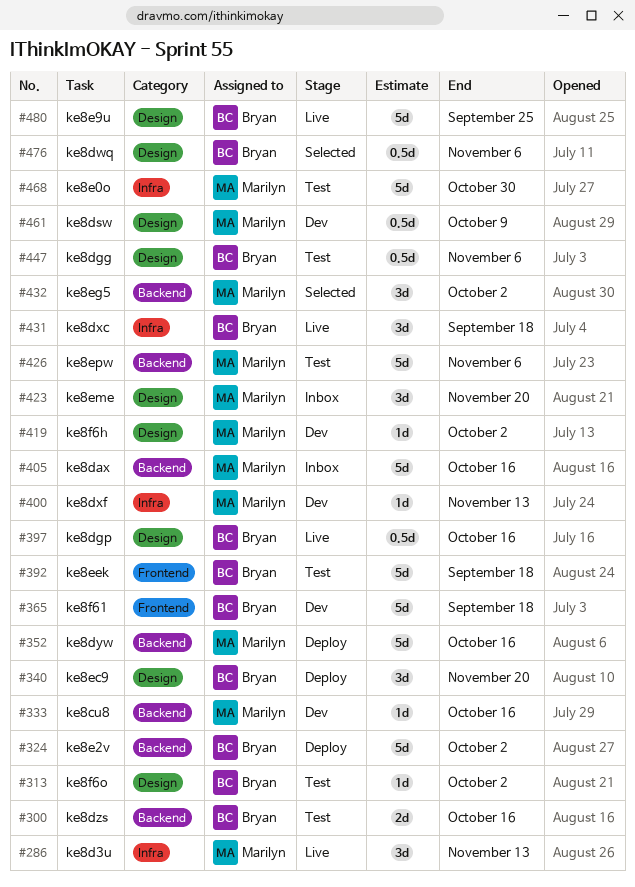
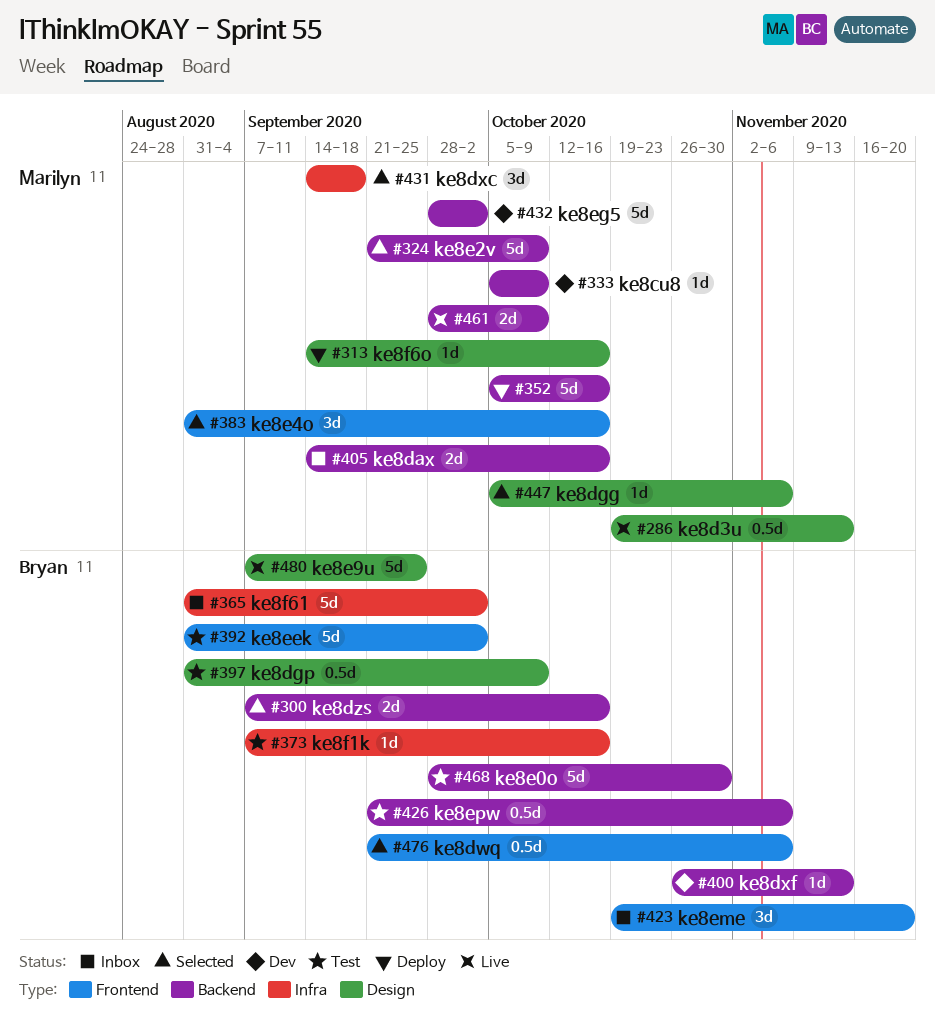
#286, label: Infra -> Design
#286, estimate: 3d -> 0.5d
#300, status: Test -> Selected
#313, status: Test -> Deploy
#313, owner: Bryan -> Marilyn
#313, due: Oct 2 -> Oct 16
#324, status: Deploy -> Selected
#324, owner: Bryan -> Marilyn
#324, due: Oct 2 -> Oct 9
#333, due: Oct 16 -> Oct 9
#340: present -> none
#365, status: Dev -> Inbox
#365, label: Frontend -> Infra
#365, due: Sep 18 -> Oct 2
#373: none -> present
#383: none -> present
#392, due: Sep 18 -> Oct 2
#397, status: Live -> Test
#397, due: Oct 16 -> Oct 9
#400, owner: Marilyn -> Bryan
#400, label: Infra -> Backend
#405, estimate: 5d -> 2d
#419: present -> none
#423, owner: Marilyn -> Bryan
#423, label: Design -> Frontend
#426, owner: Marilyn -> Bryan
#426, estimate: 5d -> 0.5d
#431, status: Live -> Selected
#431, owner: Bryan -> Marilyn
#432, status: Selected -> Dev
#432, estimate: 3d -> 5d
#447, status: Test -> Selected
#447, owner: Bryan -> Marilyn
#447, estimate: 0.5d -> 1d
#461, status: Dev -> Live
#461, label: Design -> Backend
#461, estimate: 0.5d -> 2d
#468, owner: Marilyn -> Bryan
#468, label: Infra -> Backend
#476, label: Design -> Frontend

